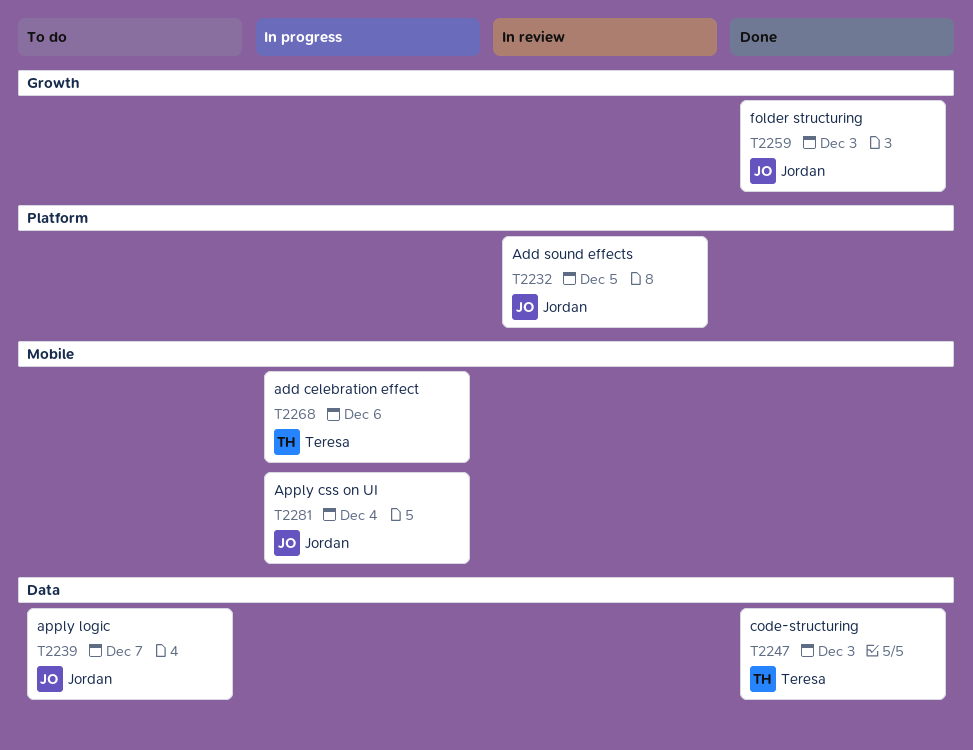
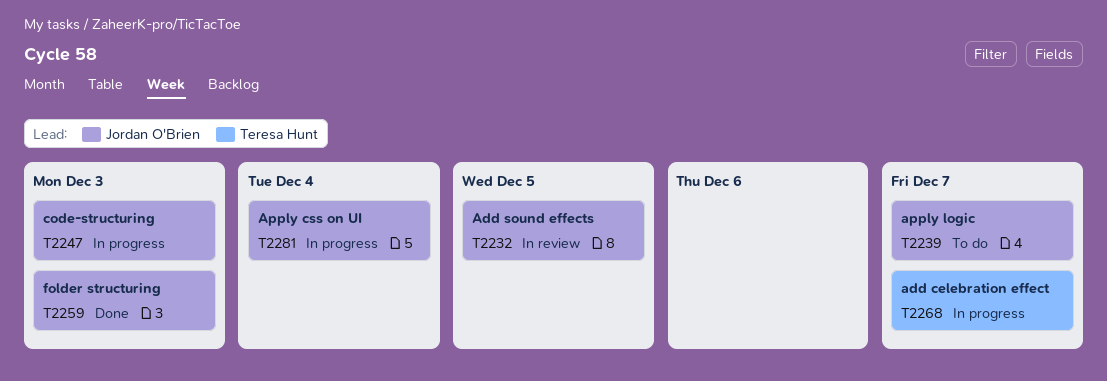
T2247, status: Done -> In progress
T2247, owner: Teresa Hunt -> Jordan O'Brien
T2268, due: Dec 6 -> Dec 7

